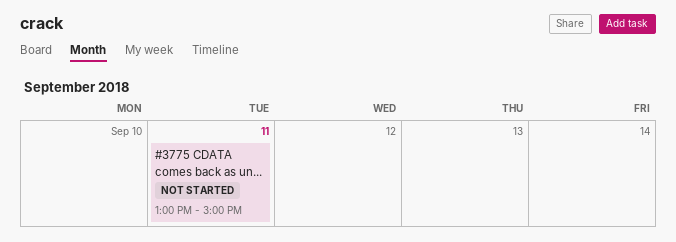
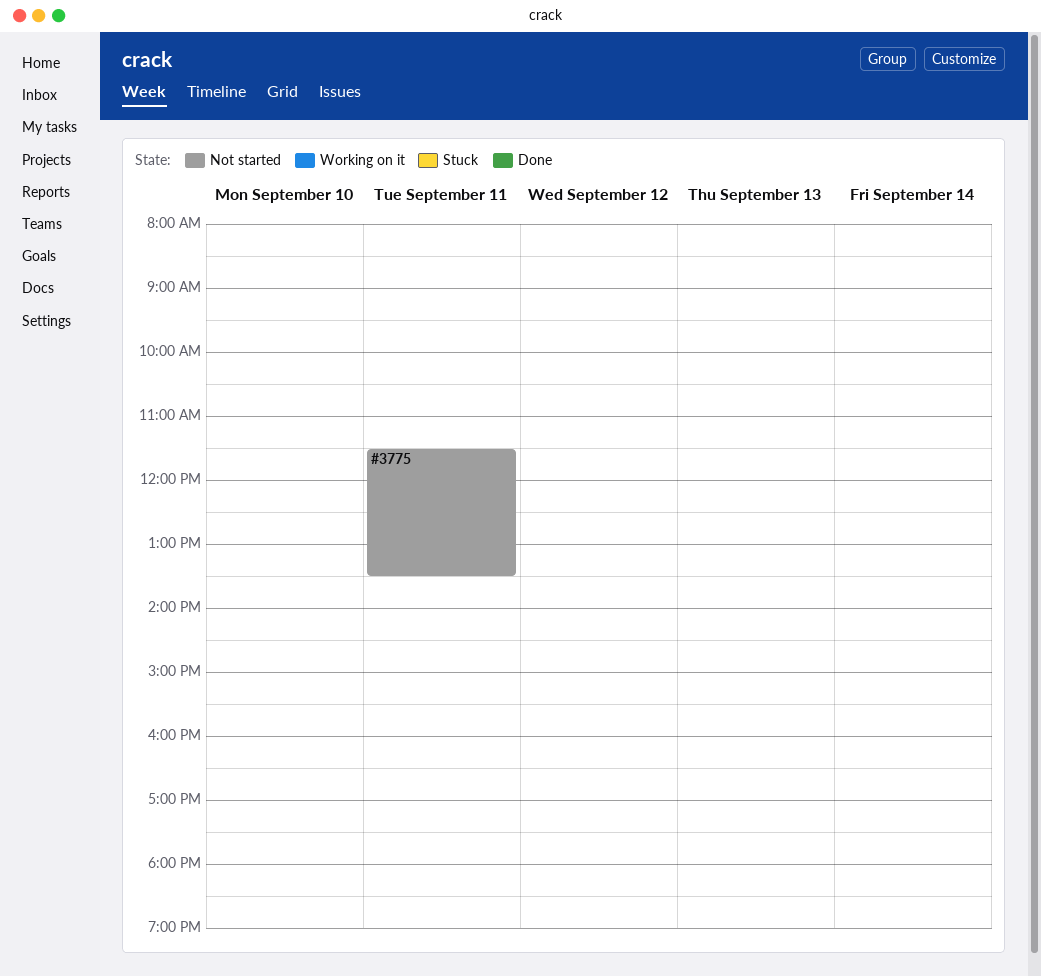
#3775, begins: 13:00 -> 11:30
#3775, ends: 15:00 -> 13:30

